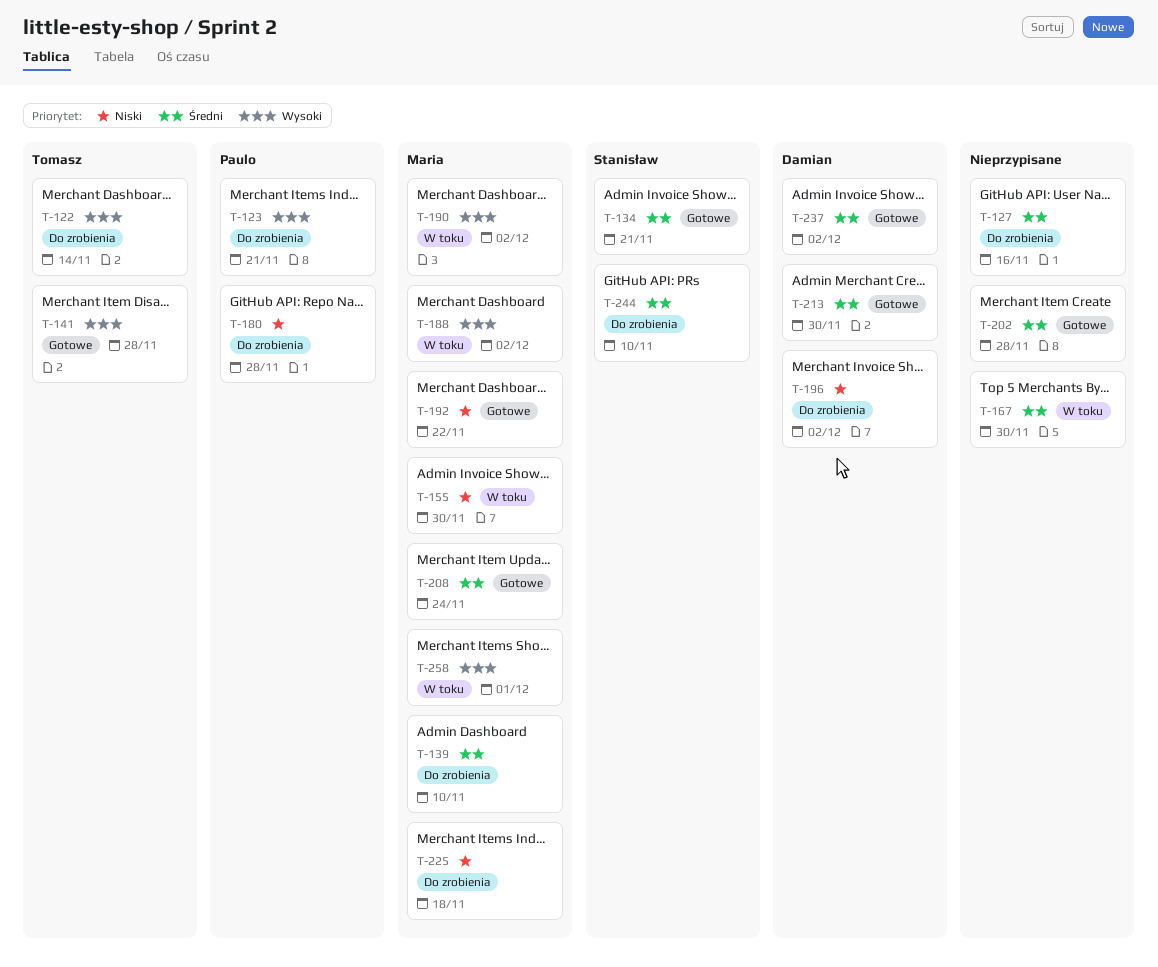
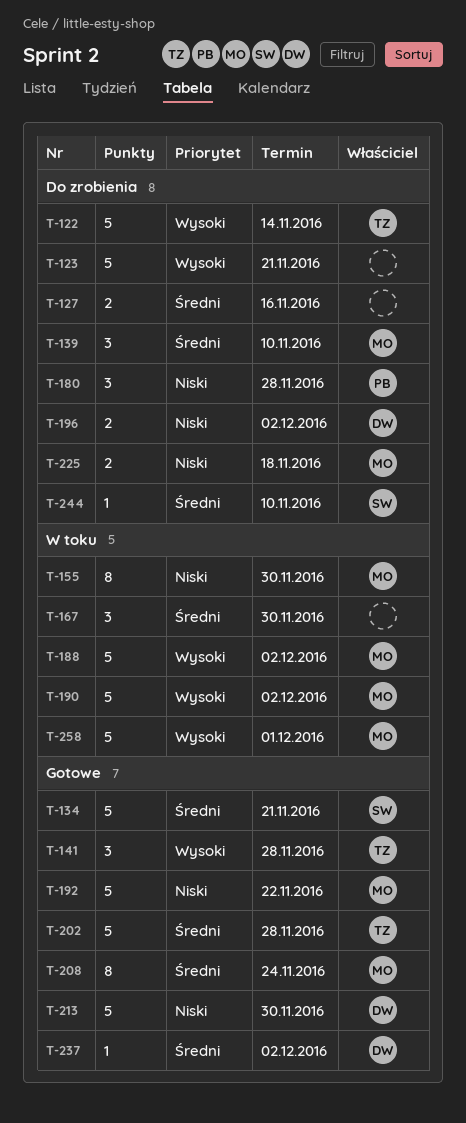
T-123, owner: Paulo -> none
T-202, owner: none -> Tomasz
T-213, priority: Średni -> Niski

